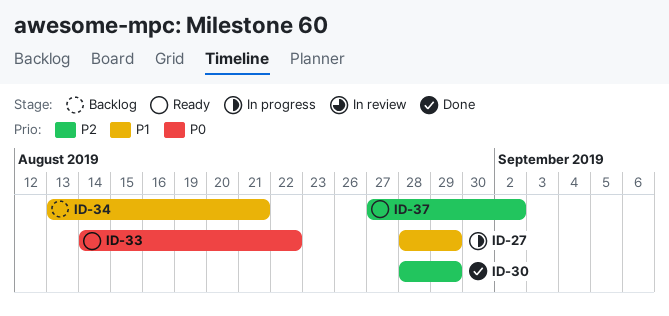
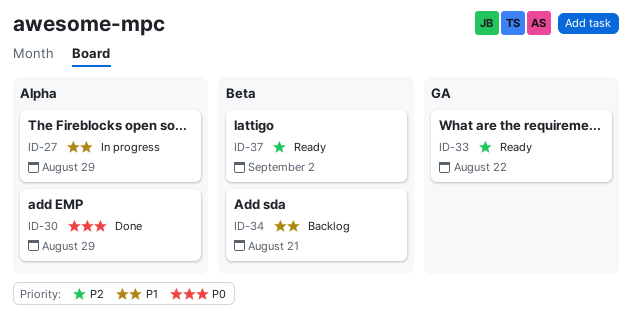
ID-30, priority: P2 -> P0
ID-33, priority: P0 -> P2

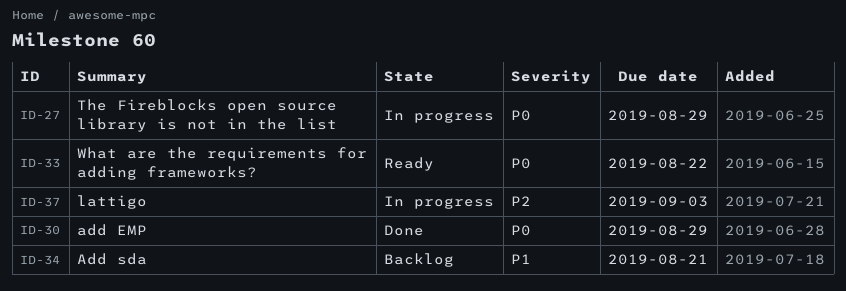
ID-27, priority: P1 -> P0
ID-33, priority: P2 -> P0
ID-37, status: Ready -> In progress
ID-37, due: Sep 2 -> Sep 3

